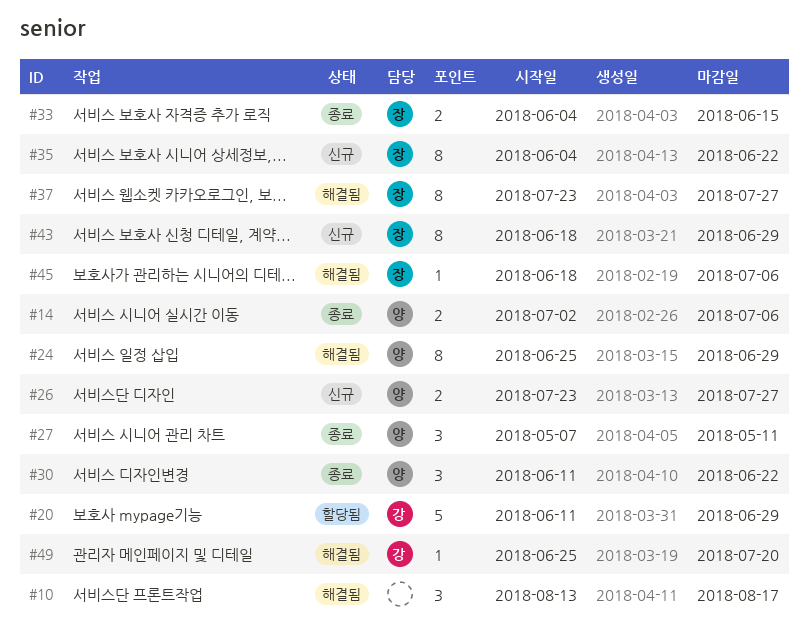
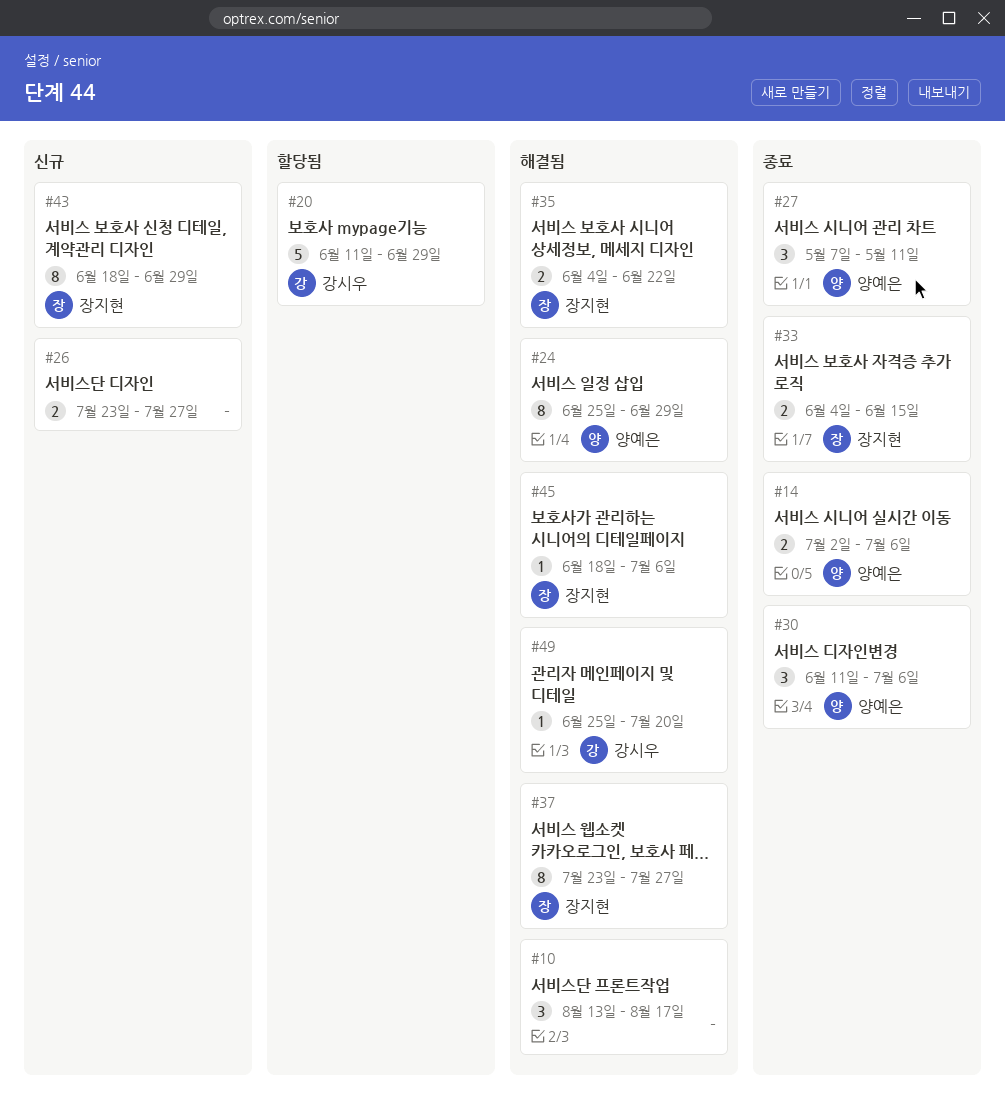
#26, owner: 양예은 -> none
#30, due: Jun 22 -> Jul 6
#35, status: 신규 -> 해결됨
#35, estimate: 8 -> 2

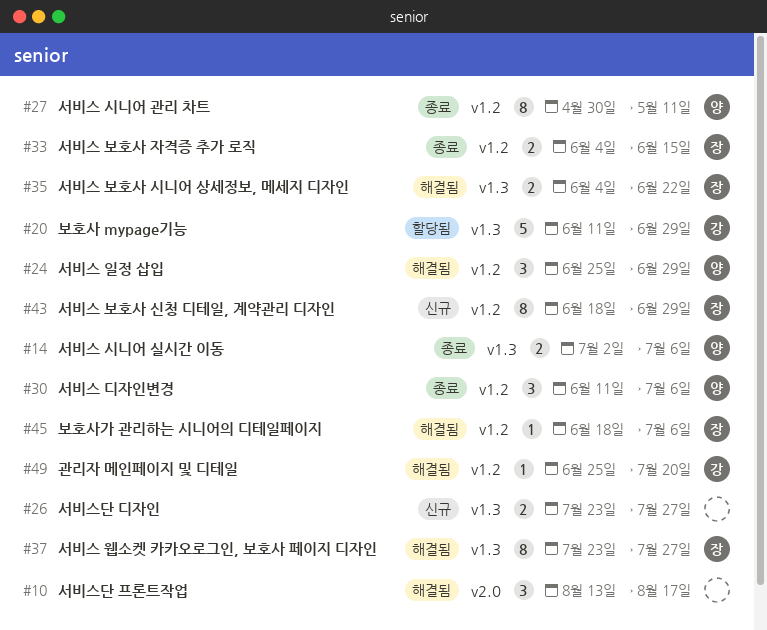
#24, estimate: 8 -> 3
#27, estimate: 3 -> 8
#27, start: May 7 -> Apr 30

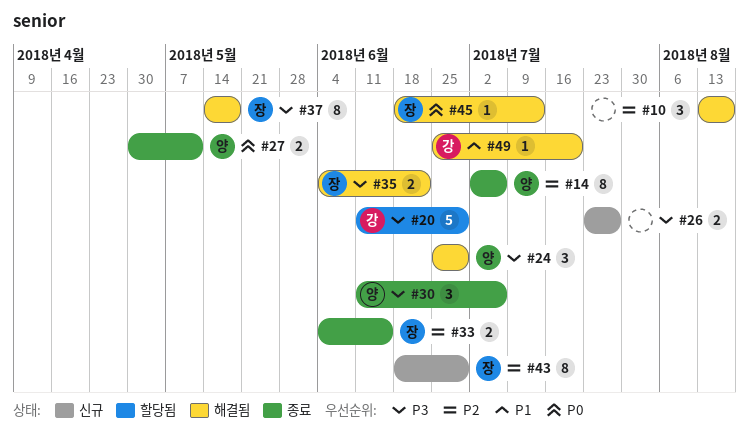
#14, estimate: 2 -> 8
#27, estimate: 8 -> 2
#37, start: Jul 23 -> May 14
#37, due: Jul 27 -> May 18
#45, due: Jul 6 -> Jul 13

